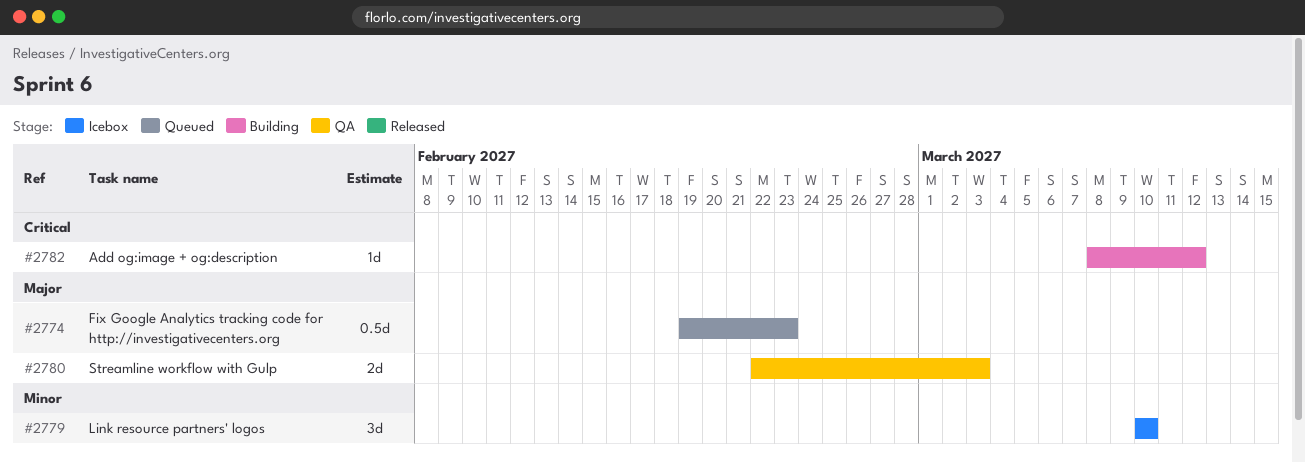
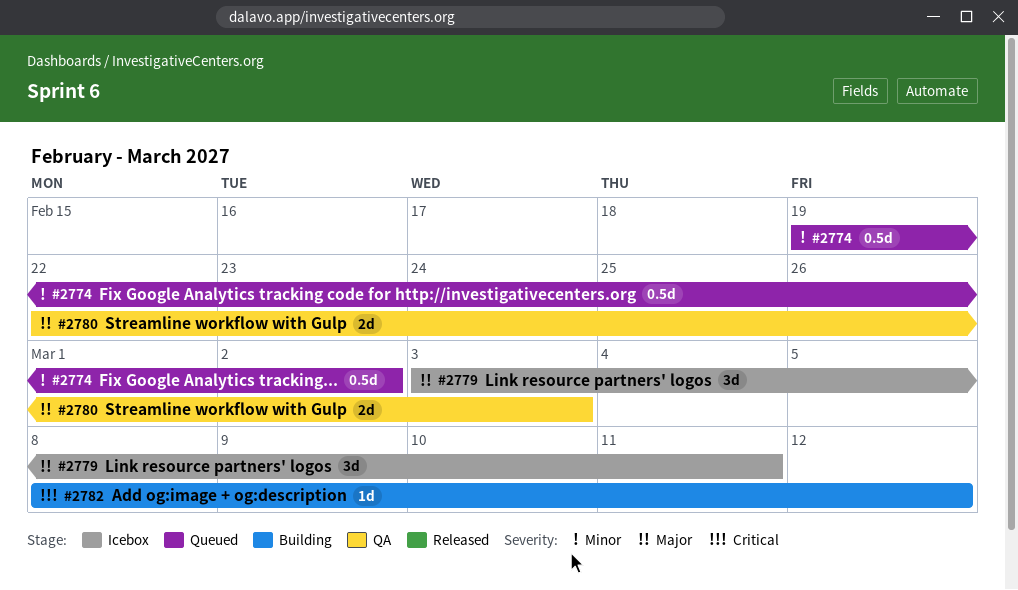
#2774, priority: Major -> Minor
#2774, due: Feb 23 -> Mar 2
#2779, priority: Minor -> Major
#2779, start: Mar 10 -> Mar 3
#2779, due: Mar 10 -> Mar 11

